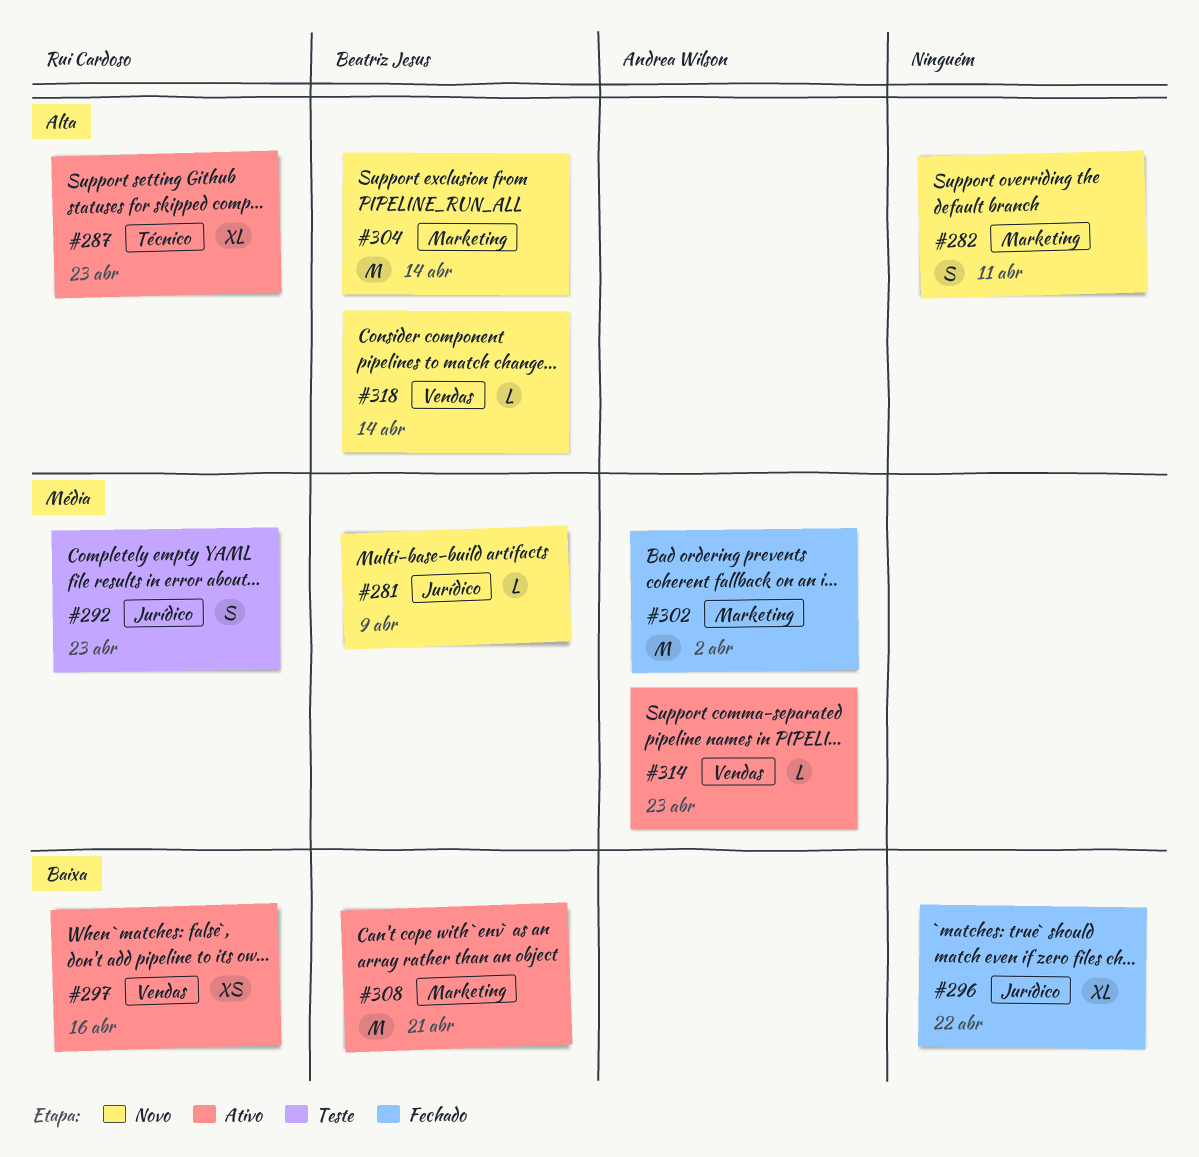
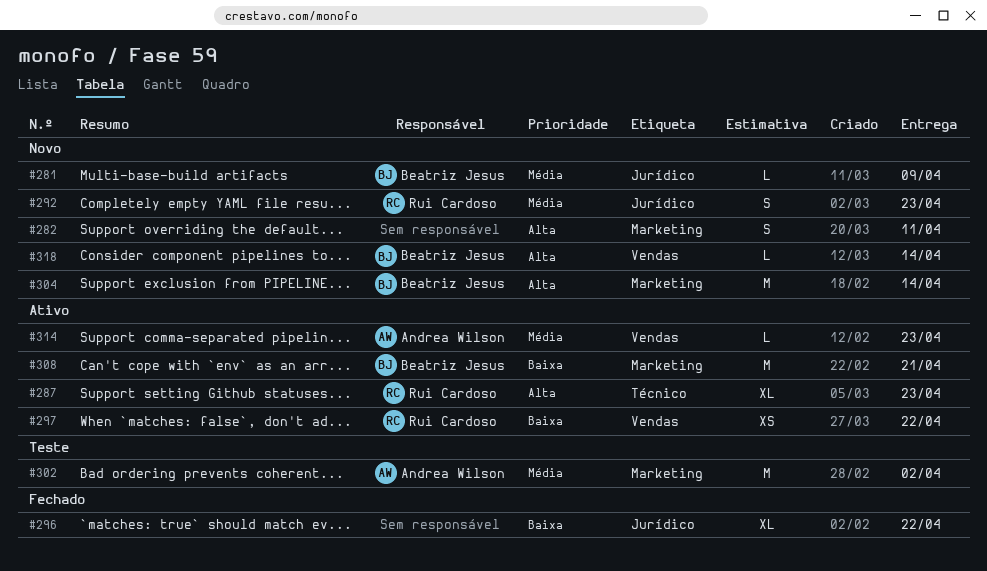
#292, status: Teste -> Novo
#297, due: Apr 16 -> Apr 22
#302, status: Fechado -> Teste

